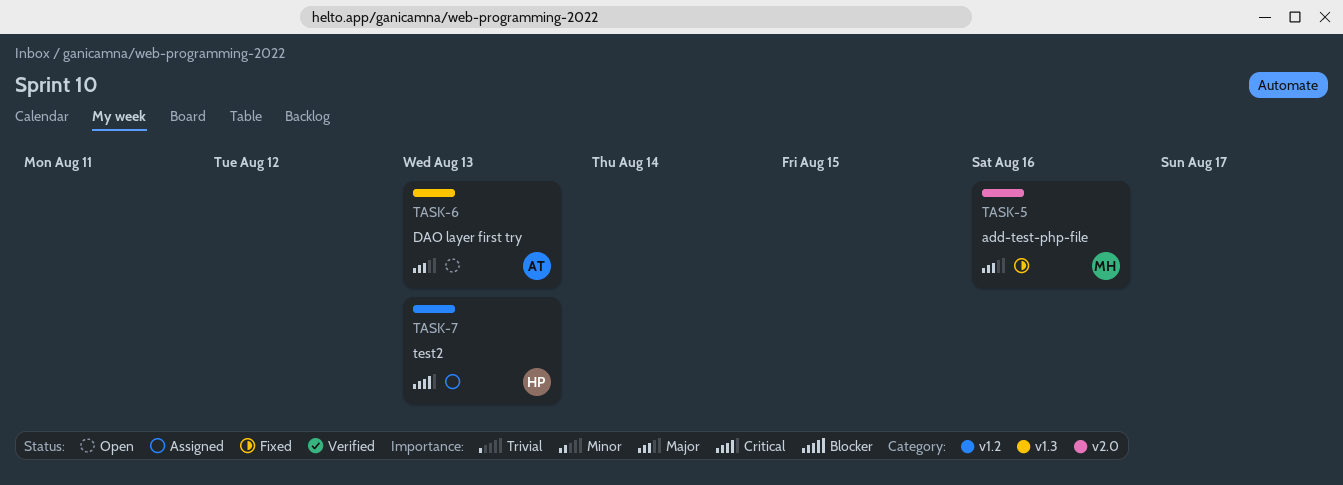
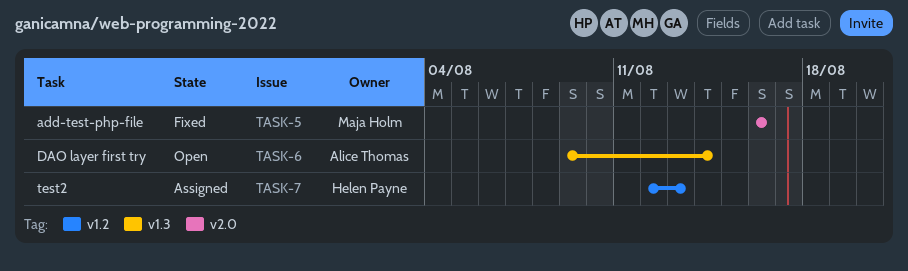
TASK-6, due: Aug 13 -> Aug 14

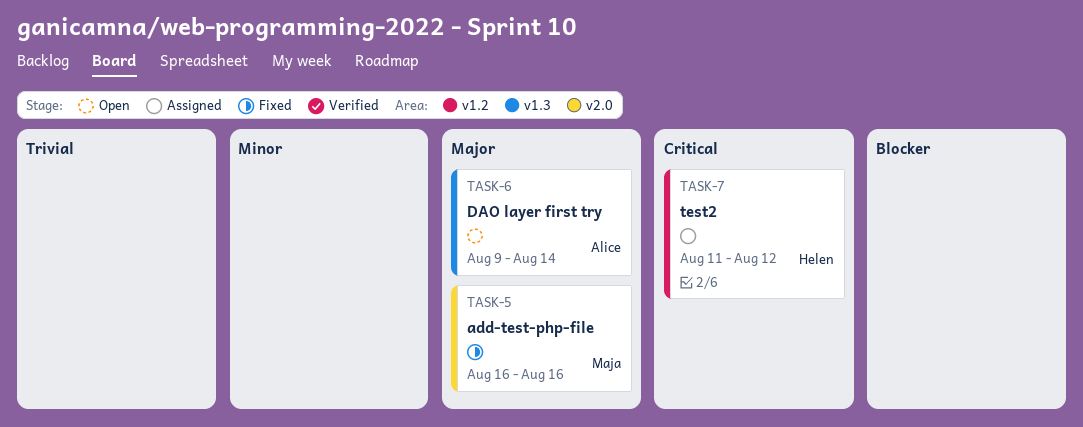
TASK-7, start: Aug 12 -> Aug 11
TASK-7, due: Aug 13 -> Aug 12

